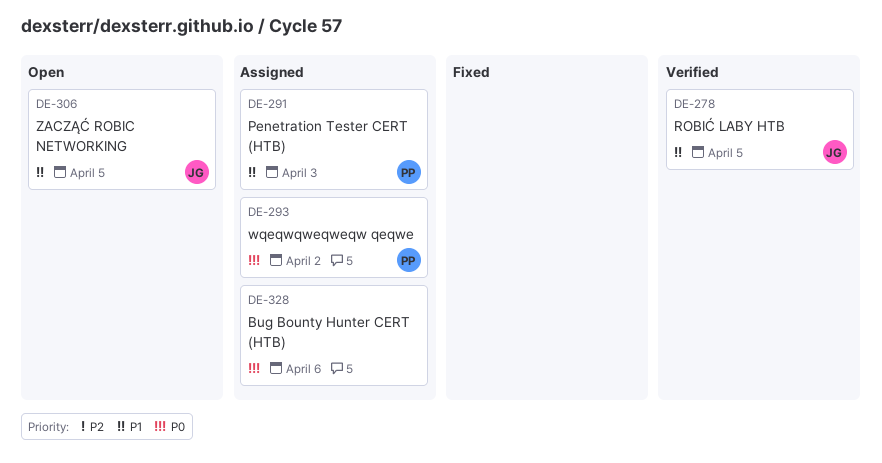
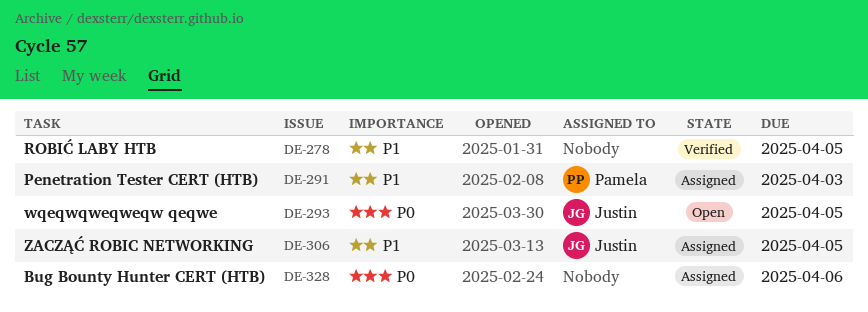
DE-278, owner: Justin -> none
DE-293, status: Assigned -> Open
DE-293, owner: Pamela -> Justin
DE-293, due: Apr 2 -> Apr 5
DE-306, status: Open -> Assigned

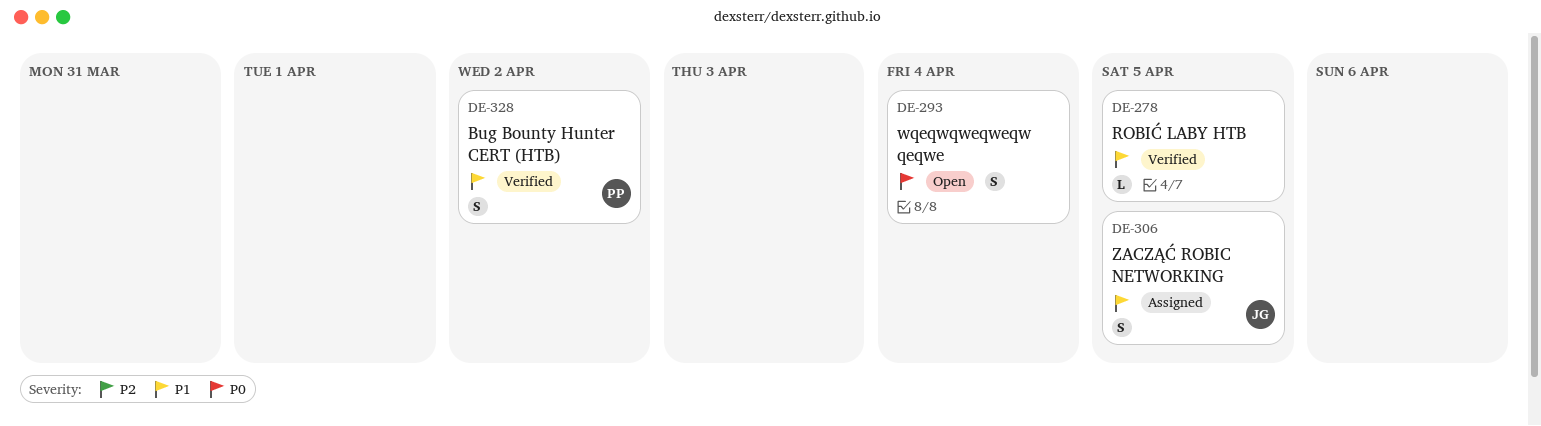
DE-291: present -> none
DE-293, owner: Justin -> none
DE-293, due: Apr 5 -> Apr 4
DE-328, status: Assigned -> Verified
DE-328, owner: none -> Pamela
DE-328, priority: P0 -> P1
DE-328, due: Apr 6 -> Apr 2

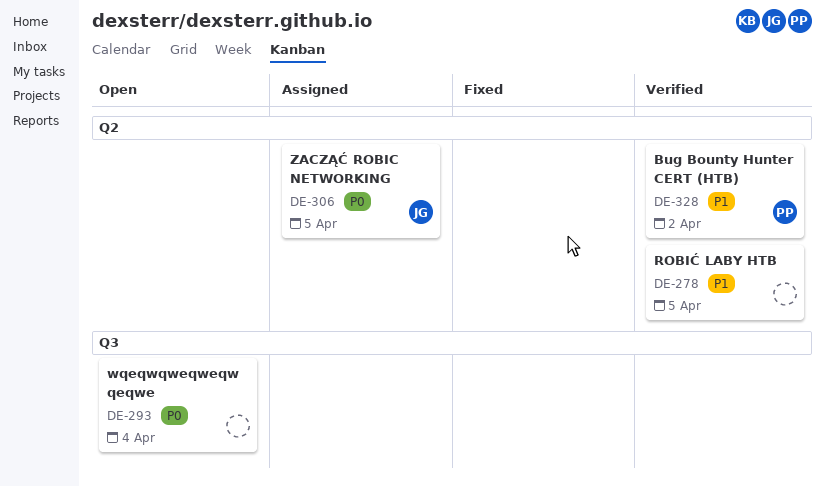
DE-306, priority: P1 -> P0

